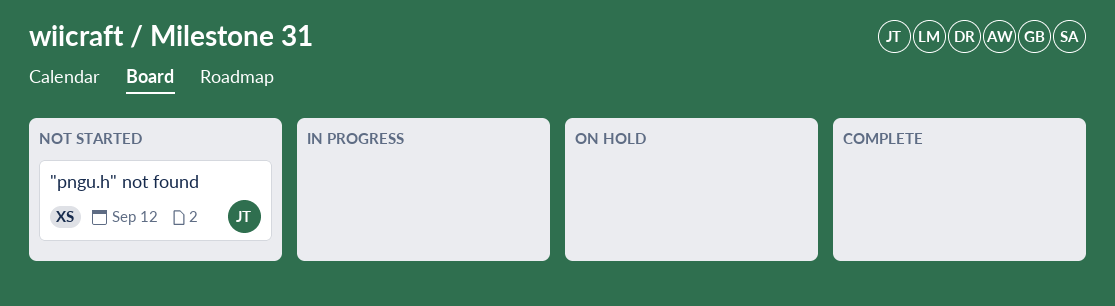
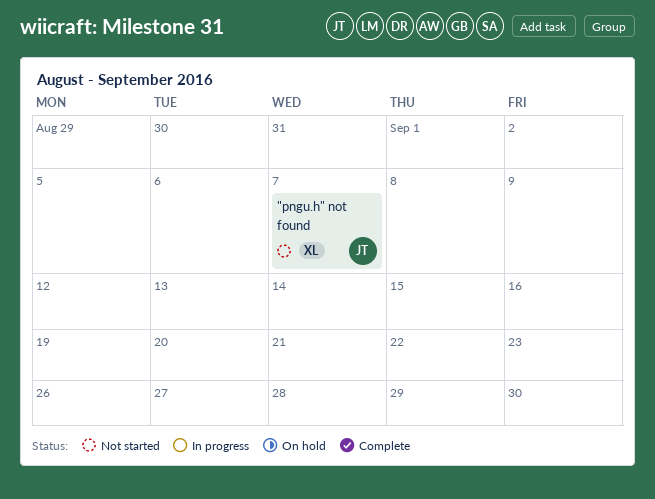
"pngu.h" not found, estimate: XS -> XL
"pngu.h" not found, due: Sep 12 -> Sep 7

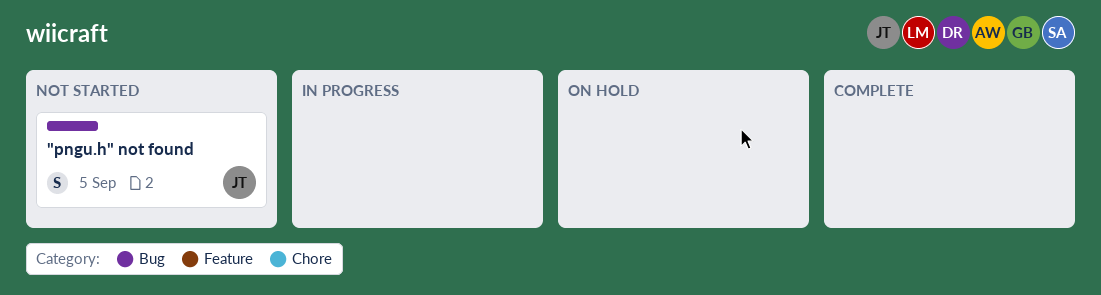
"pngu.h" not found, estimate: XL -> S
"pngu.h" not found, due: Sep 7 -> Sep 5

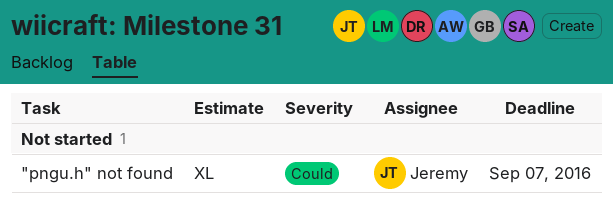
"pngu.h" not found, estimate: S -> XL
"pngu.h" not found, due: Sep 5 -> Sep 7

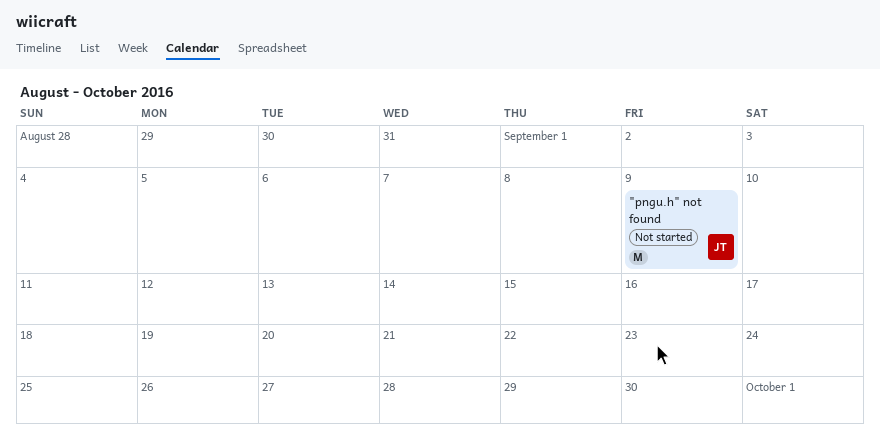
"pngu.h" not found, estimate: XL -> M
"pngu.h" not found, due: Sep 7 -> Sep 9

